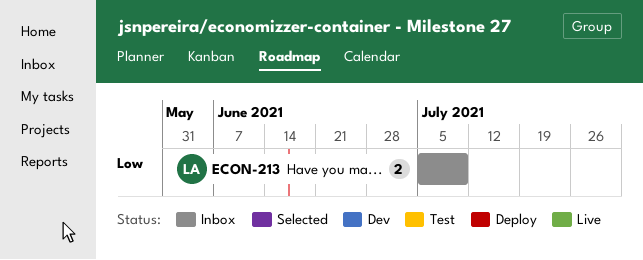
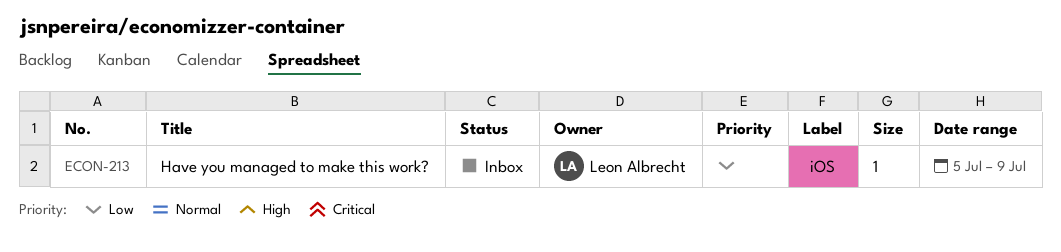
ECON-213, estimate: 2 -> 1

